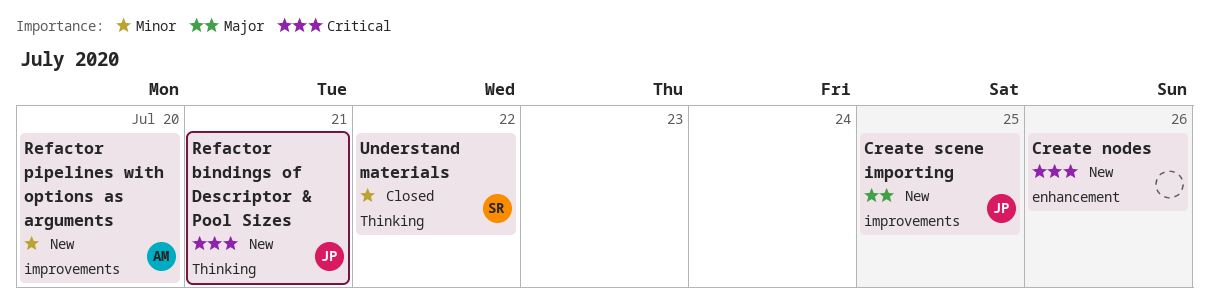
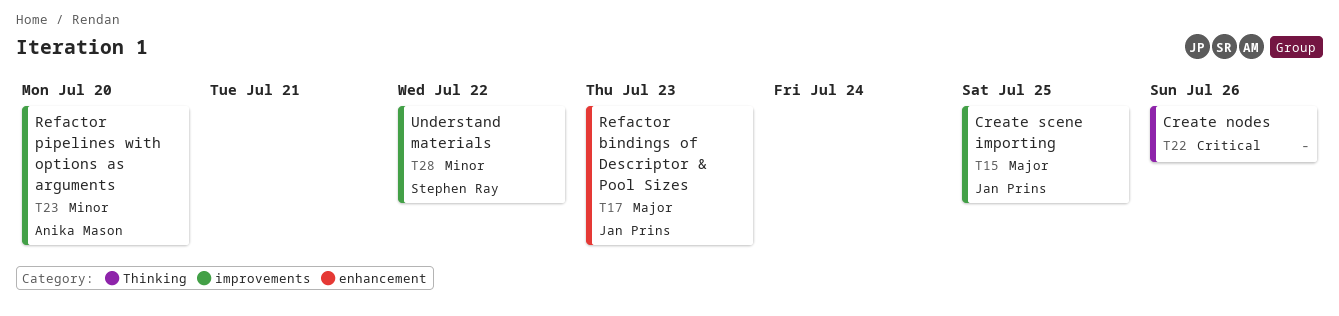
Create nodes, label: enhancement -> Thinking
Refactor bindings of Descriptor & Pool Sizes, priority: Critical -> Major
Refactor bindings of Descriptor & Pool Sizes, label: Thinking -> enhancement
Refactor bindings of Descriptor & Pool Sizes, due: Jul 21 -> Jul 23
Understand materials, label: Thinking -> improvements

